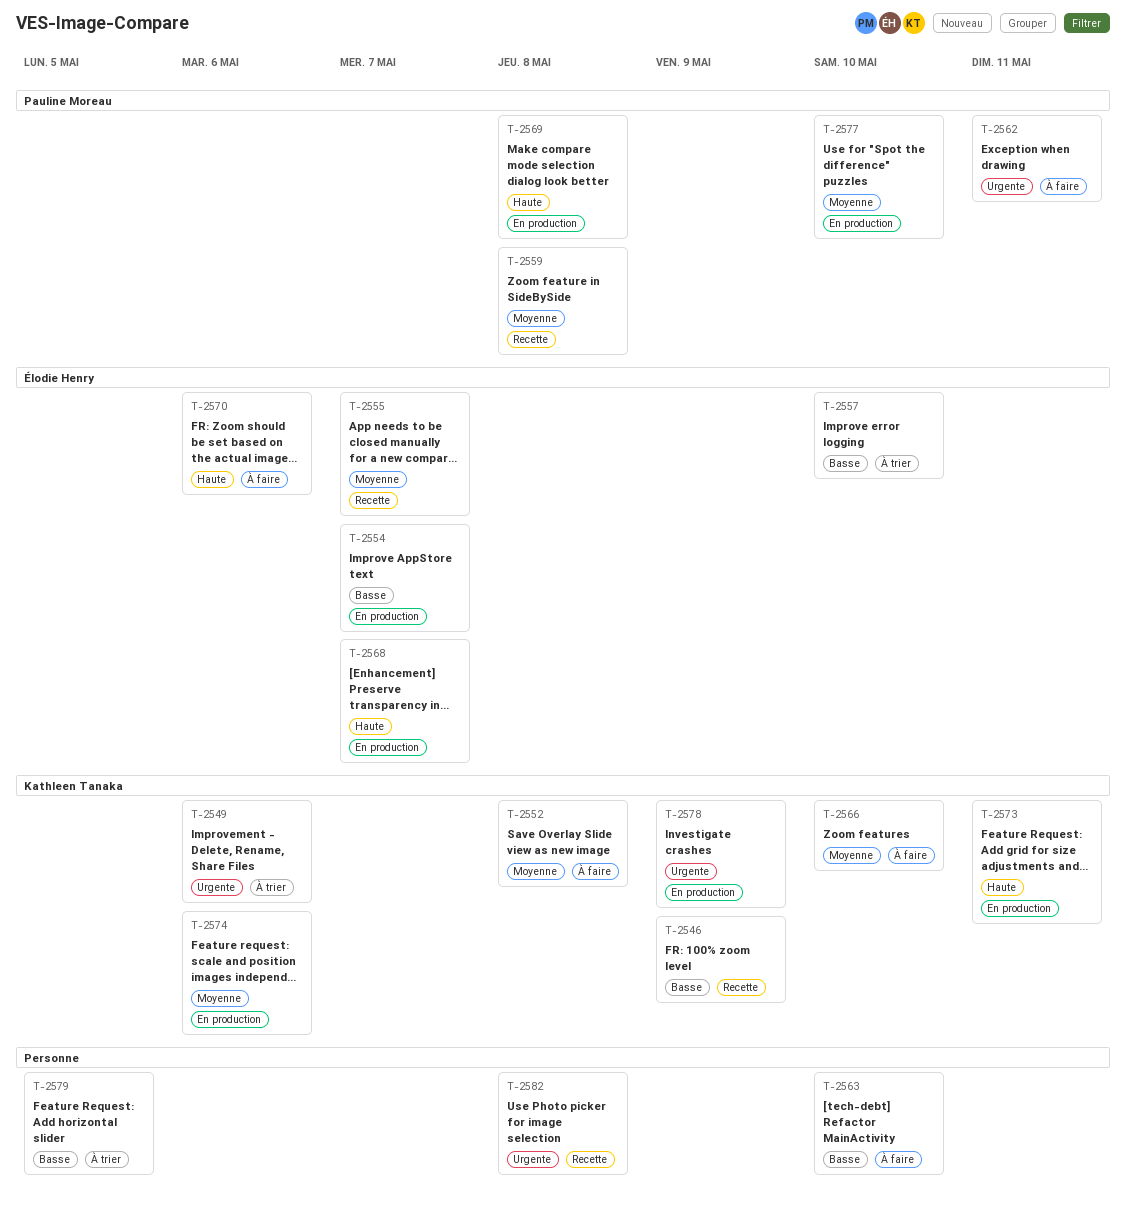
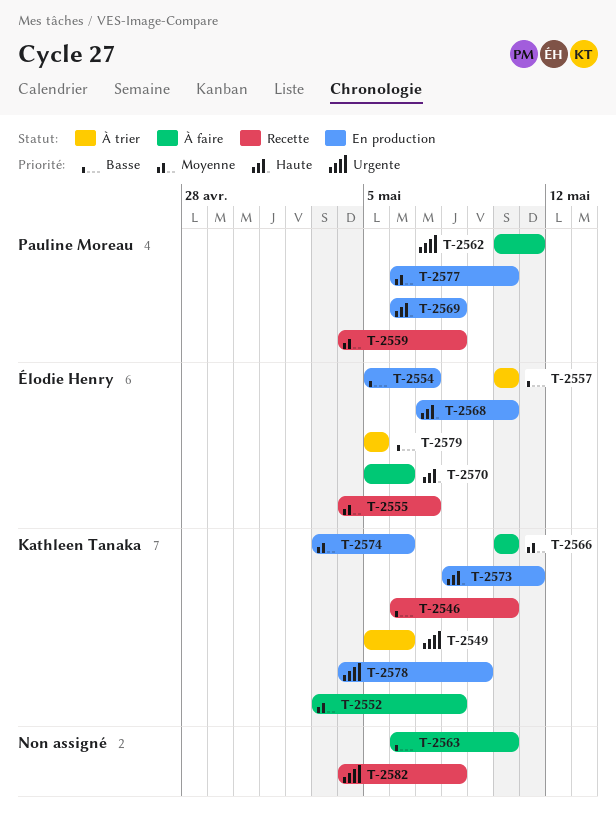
T-2546, due: May 9 -> May 10
T-2568, due: May 7 -> May 10
T-2579, owner: none -> Élodie Henry

